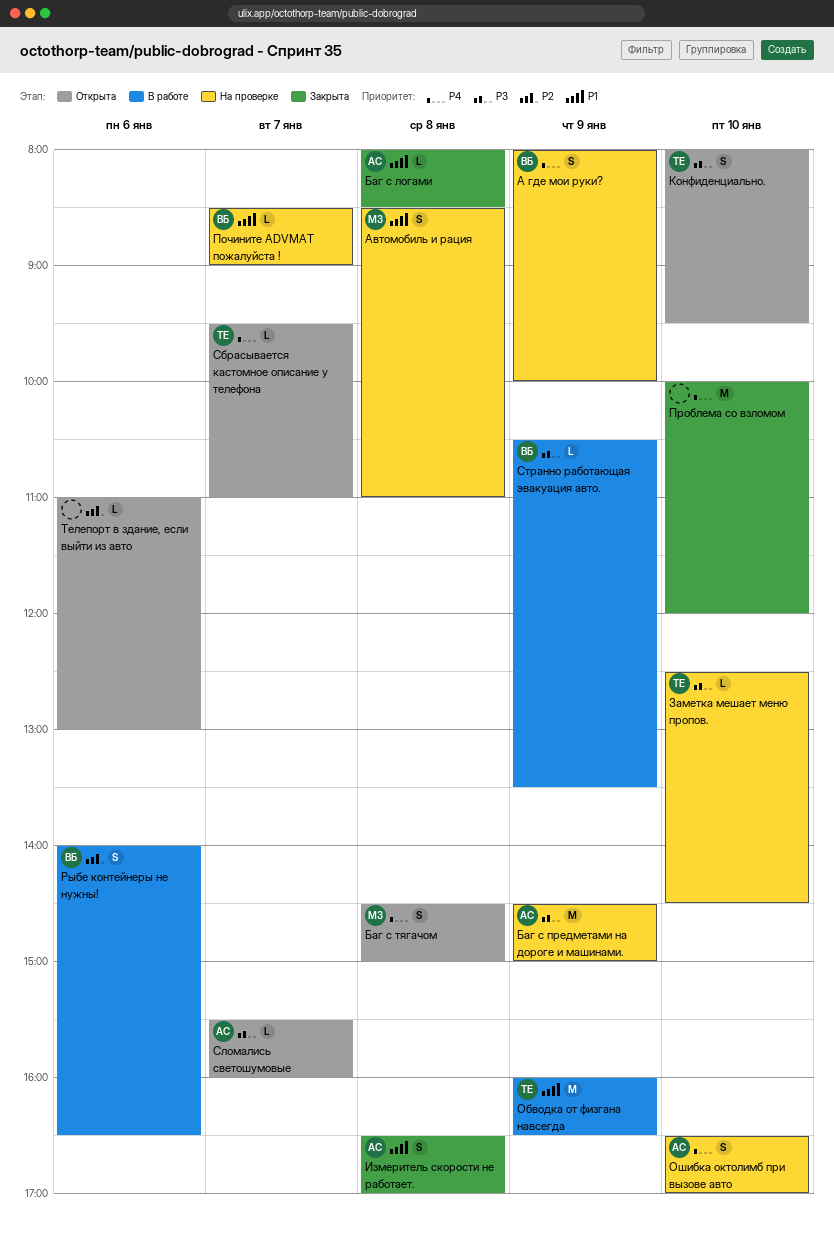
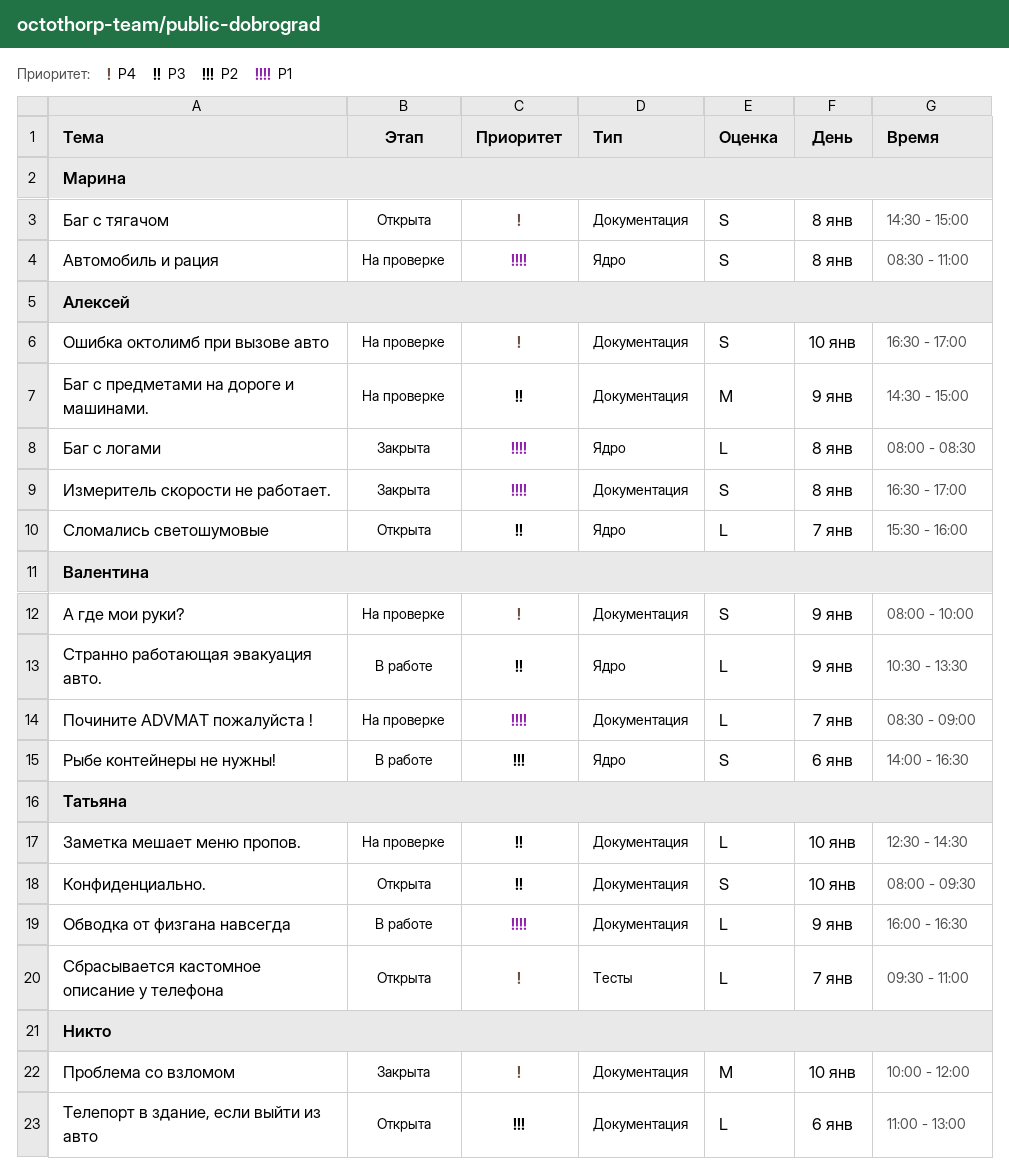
Обводка от физгана навсегда, estimate: M -> L

